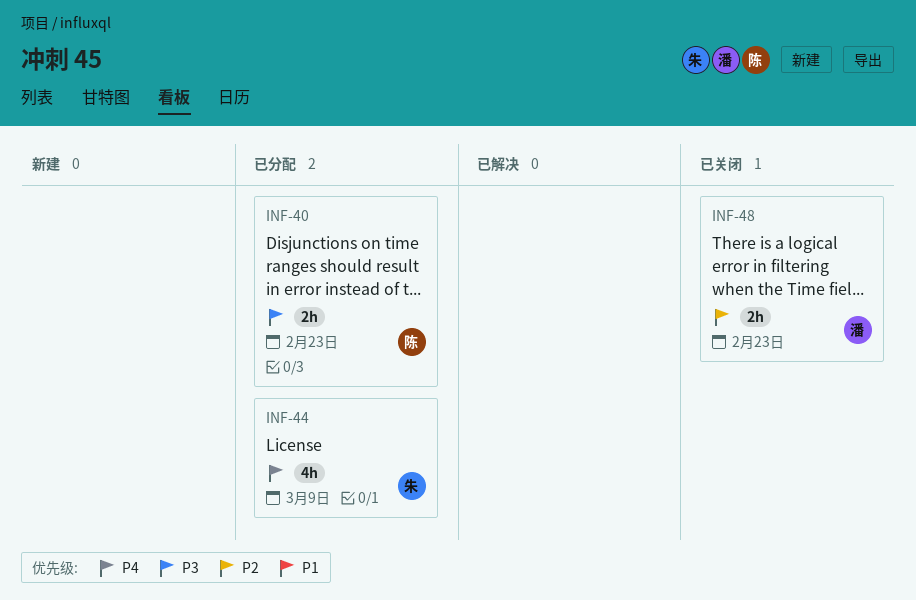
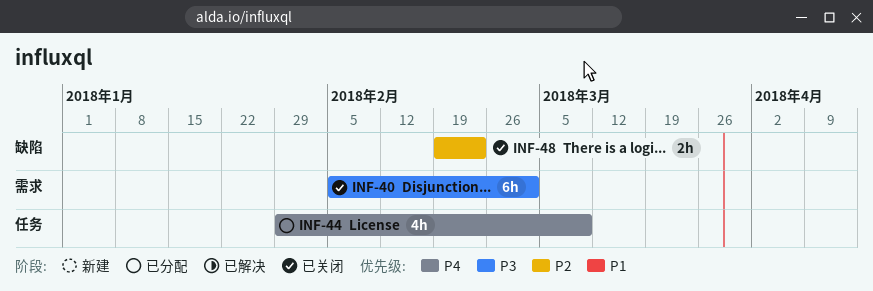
INF-40, status: 已分配 -> 已关闭
INF-40, estimate: 2h -> 6h
INF-40, due: Feb 23 -> Mar 2

